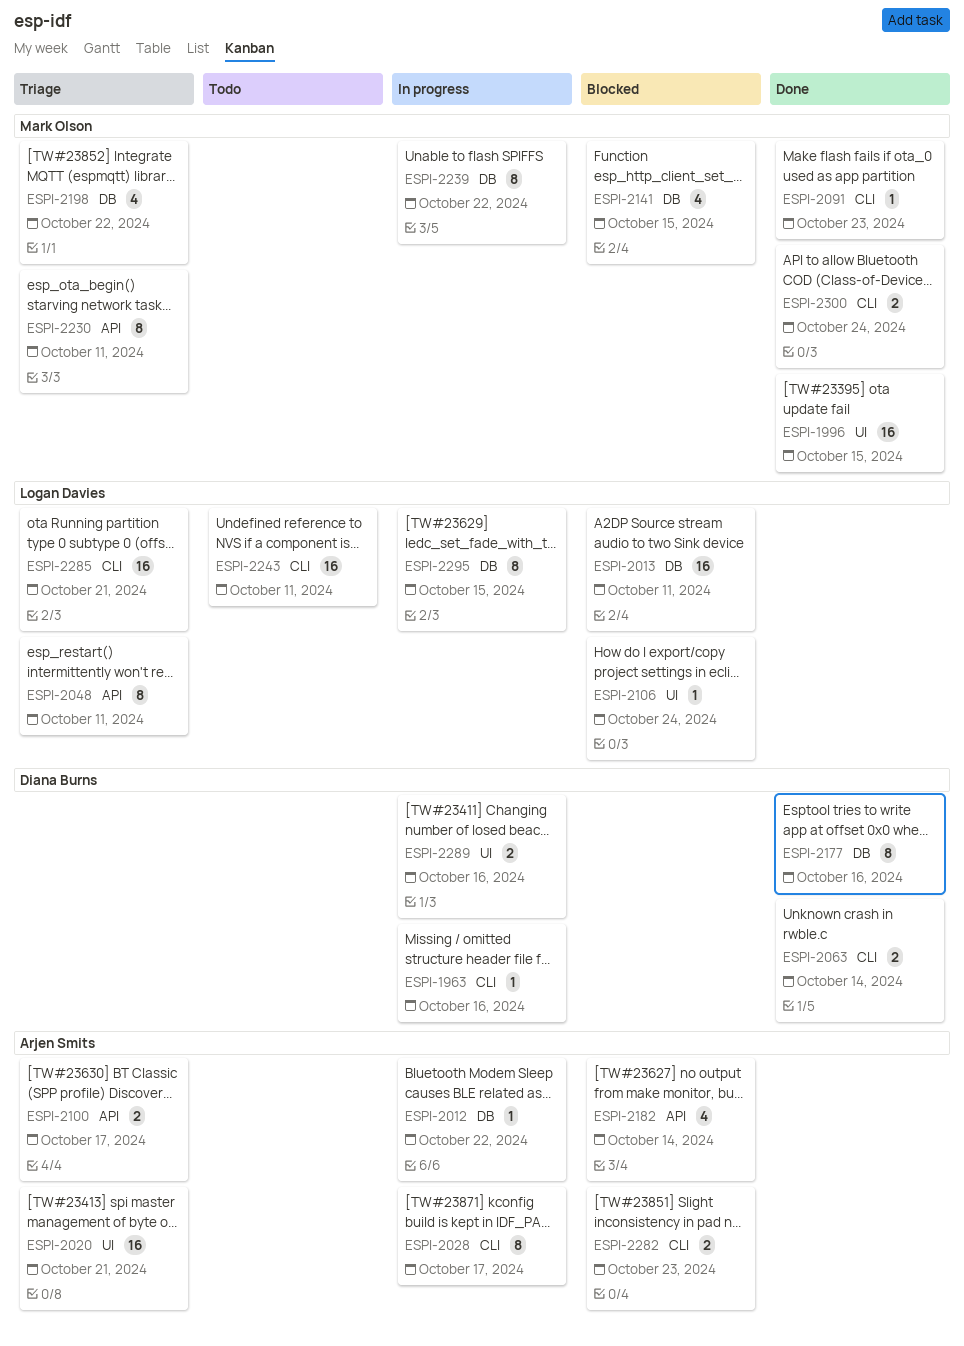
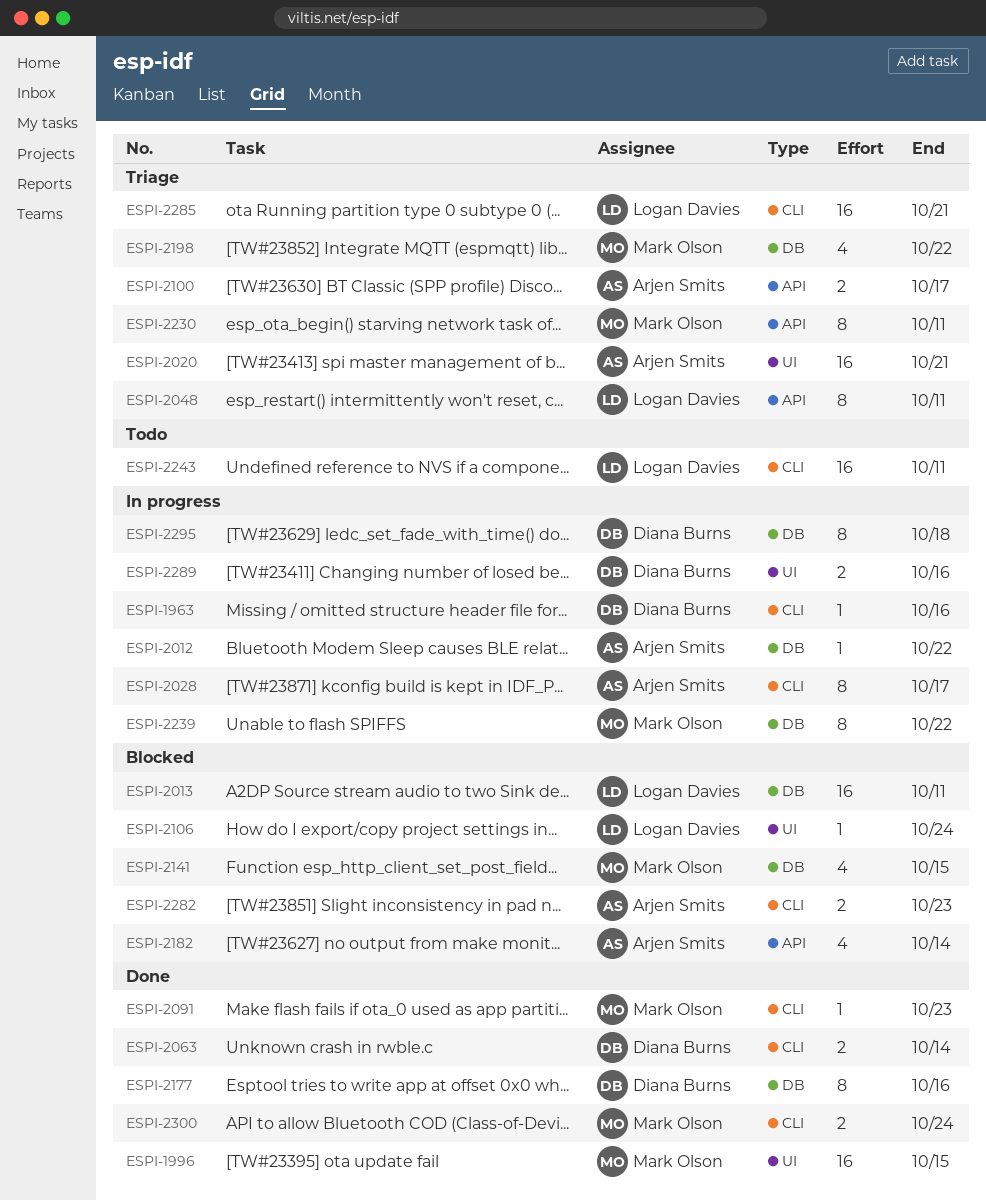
ESPI-2295, owner: Logan Davies -> Diana Burns
ESPI-2295, due: Oct 15 -> Oct 18

